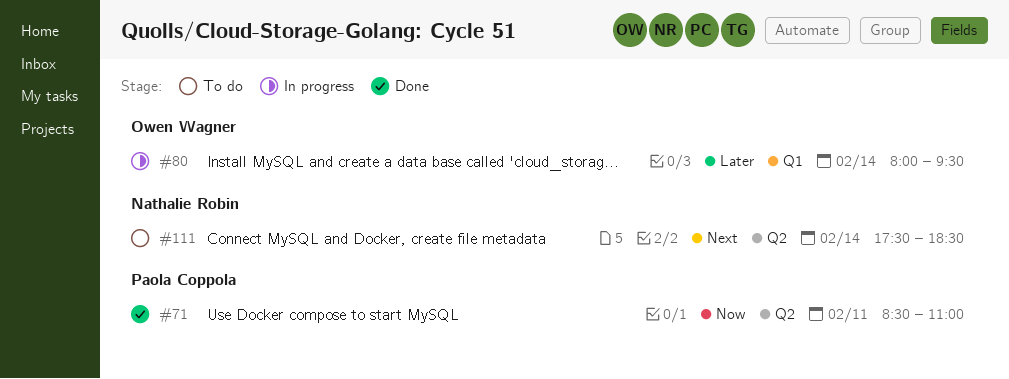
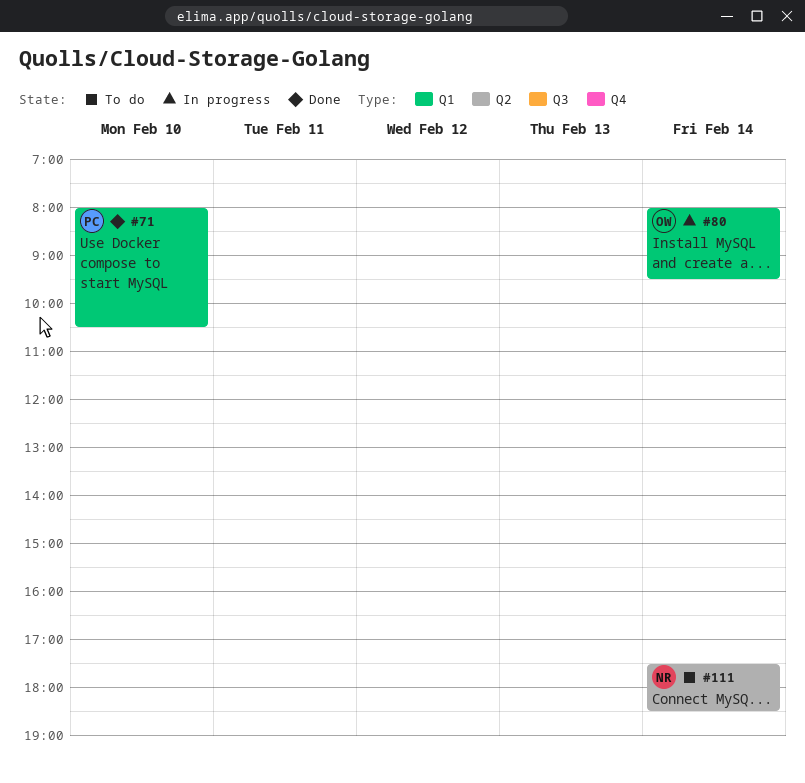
#71, label: Q2 -> Q1
#71, day: Feb 11 -> Feb 10
#71, begins: 08:30 -> 08:00
#71, ends: 11:00 -> 10:30

